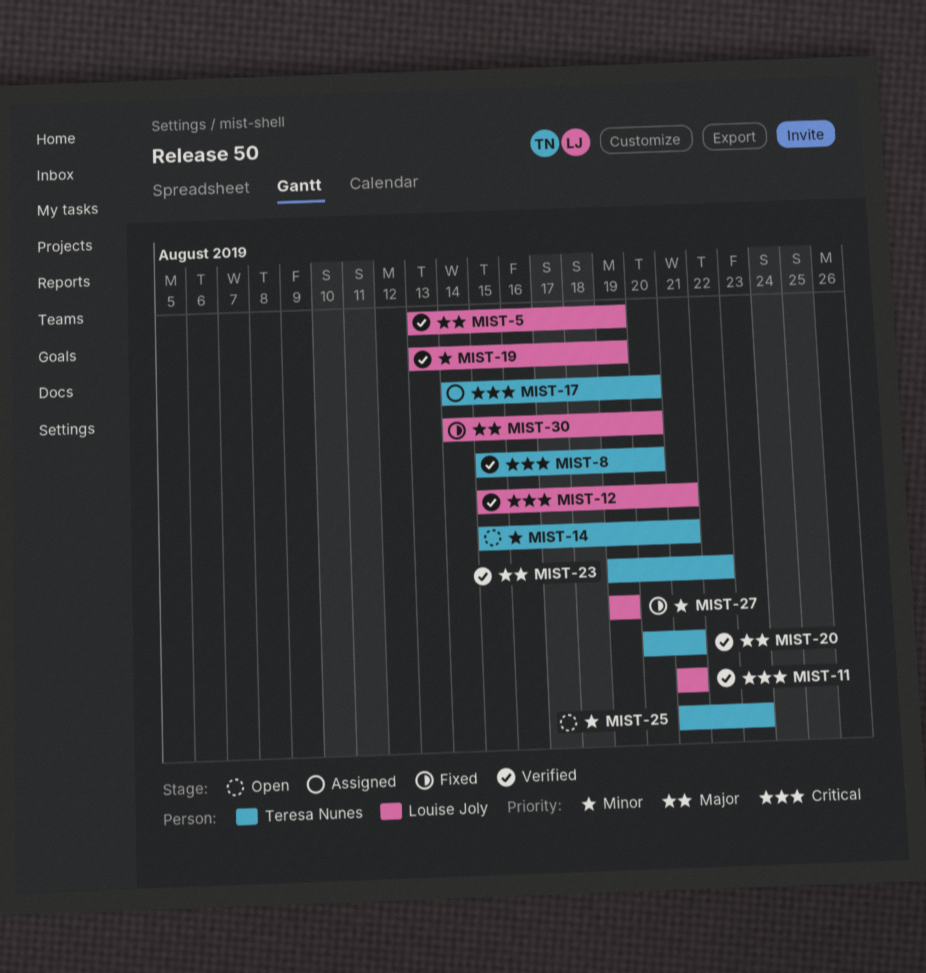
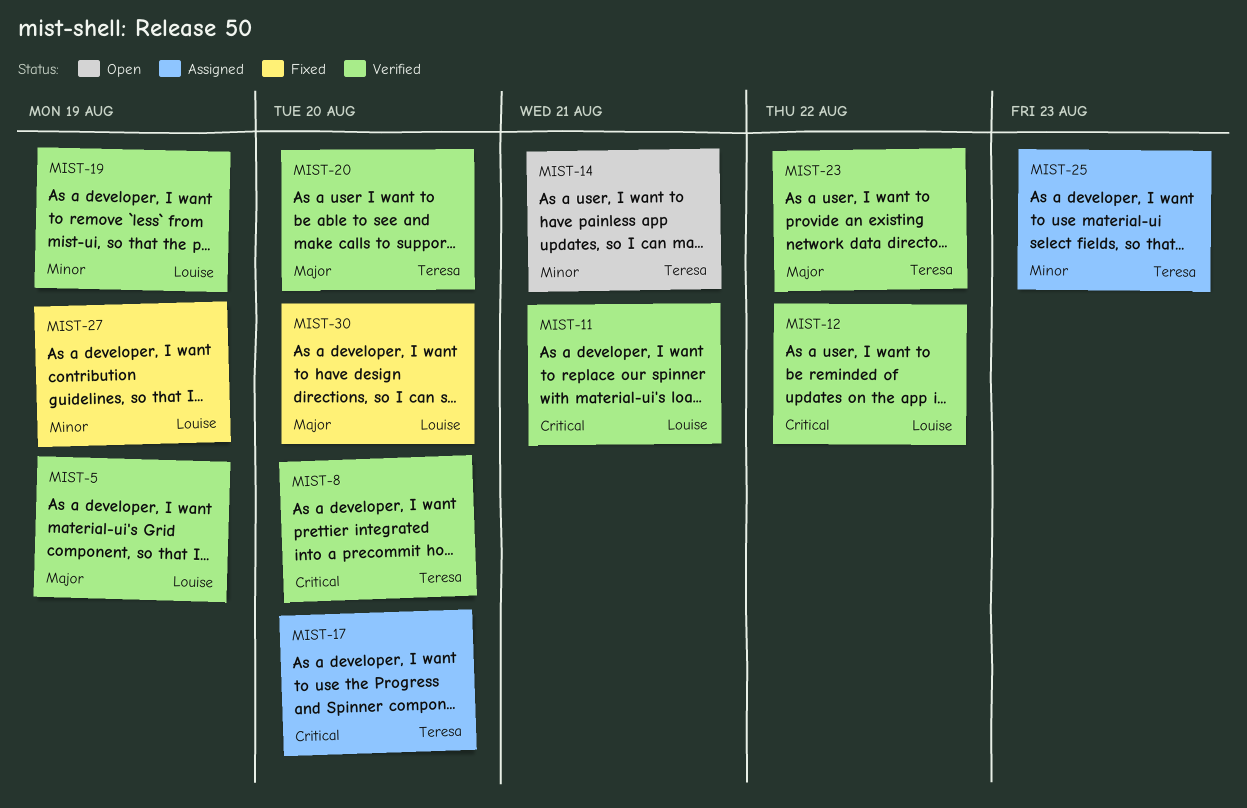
MIST-12, due: Aug 21 -> Aug 22
MIST-20, due: Aug 21 -> Aug 20
MIST-25, status: Open -> Assigned

